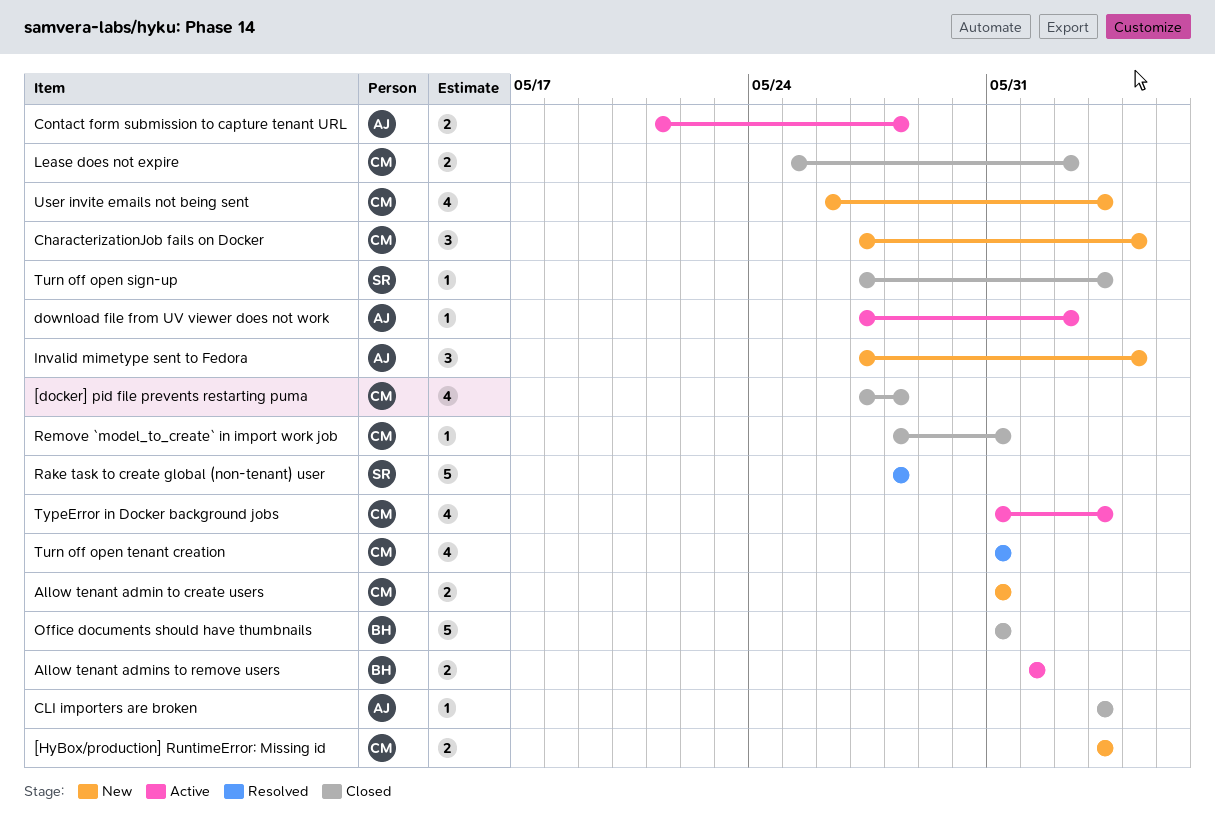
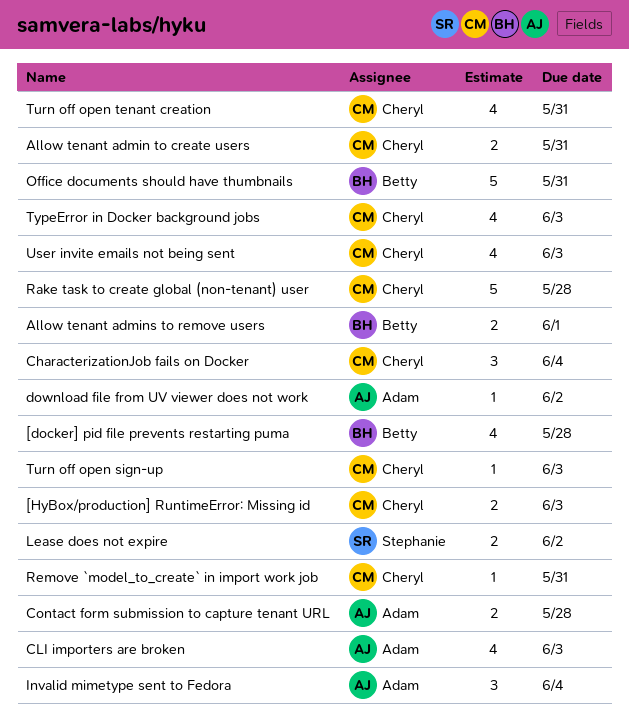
[docker] pid file prevents restarting puma, owner: Cheryl -> Betty
CLI importers are broken, estimate: 1 -> 4
Lease does not expire, owner: Cheryl -> Stephanie
Rake task to create global (non-tenant) user, owner: Stephanie -> Cheryl
Turn off open sign-up, owner: Stephanie -> Cheryl

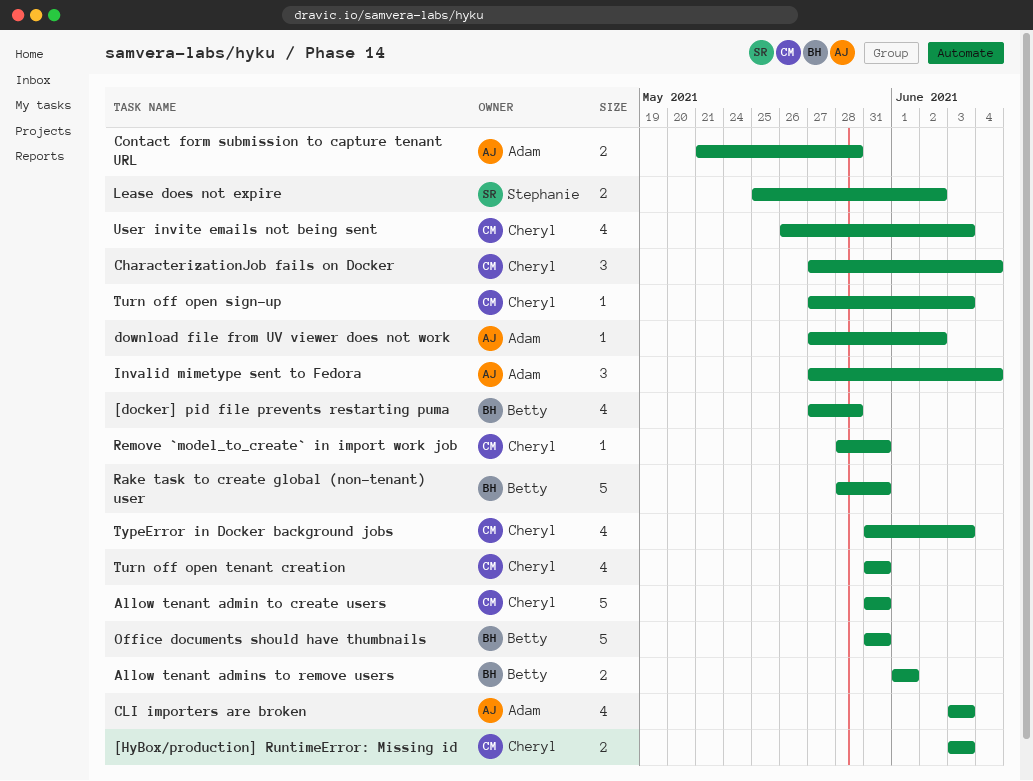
Allow tenant admin to create users, estimate: 2 -> 5
Rake task to create global (non-tenant) user, owner: Cheryl -> Betty
Rake task to create global (non-tenant) user, due: May 28 -> May 31

